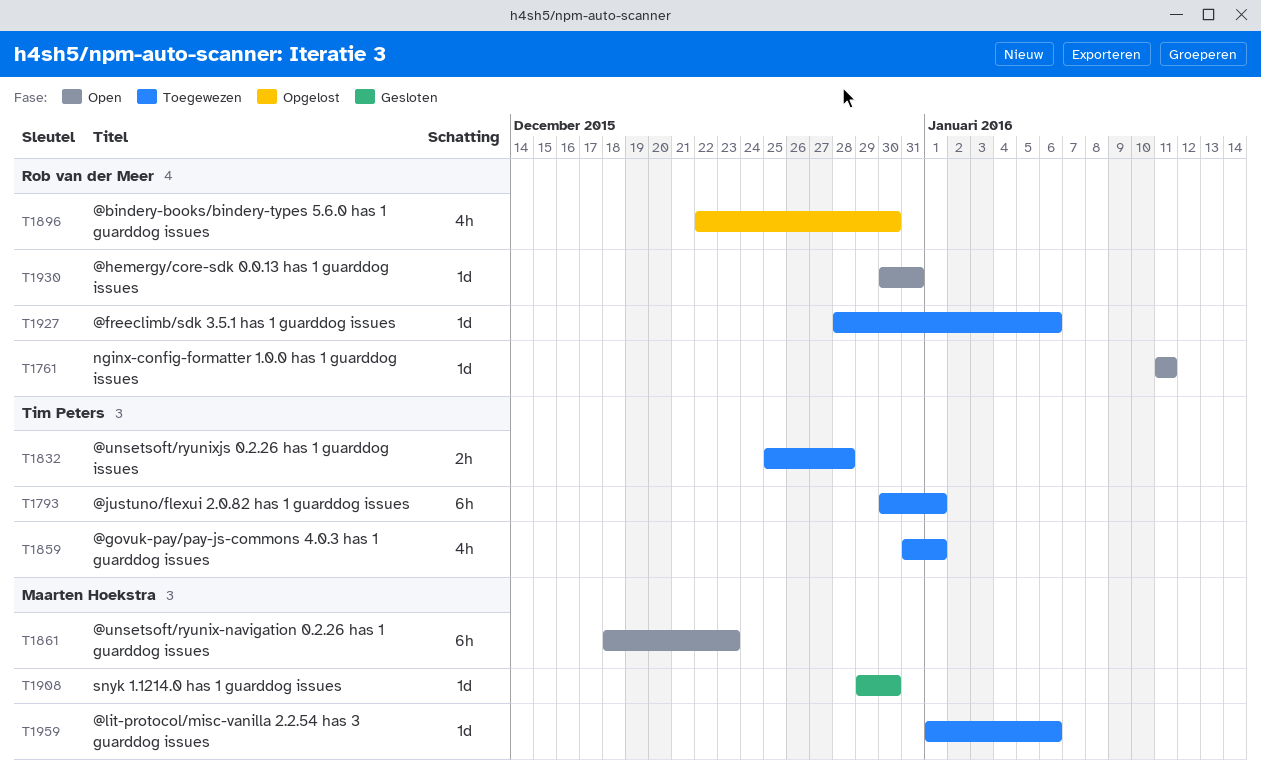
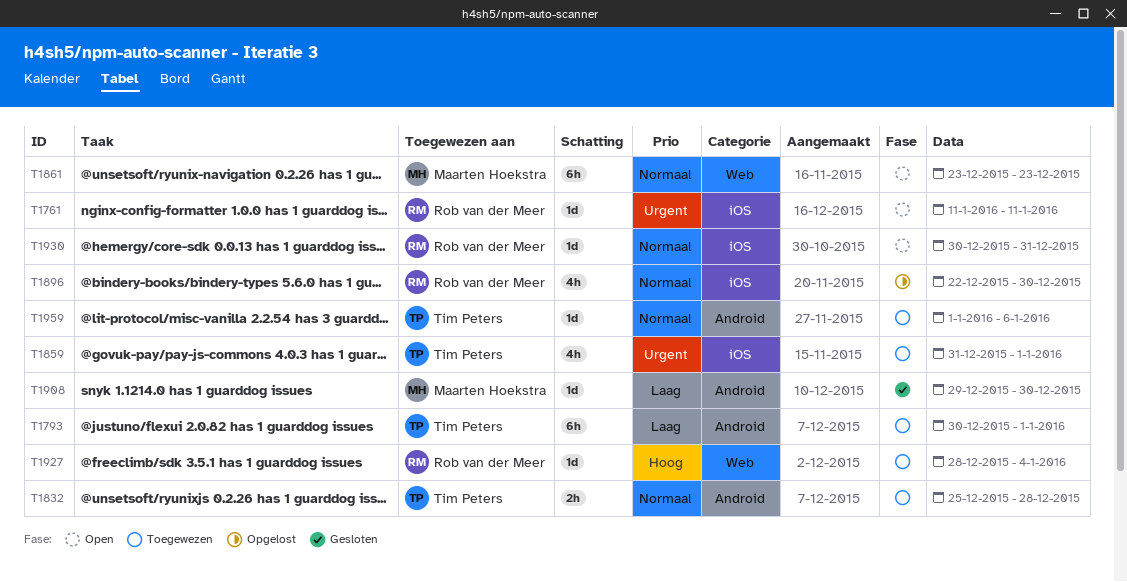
T1861, start: Dec 18 -> Dec 23
T1927, due: Jan 6 -> Jan 4
T1959, owner: Maarten Hoekstra -> Tim Peters

